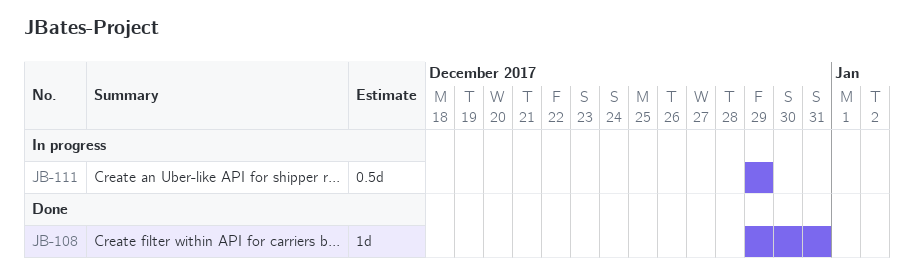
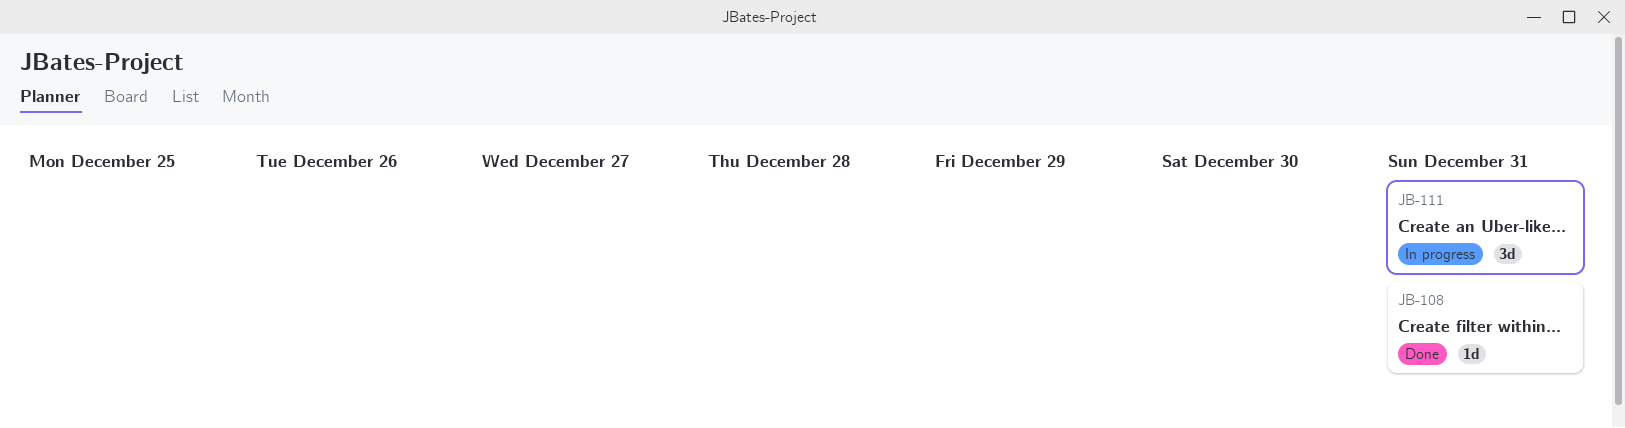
JB-111, estimate: 0.5d -> 3d
JB-111, due: Dec 29 -> Dec 31

